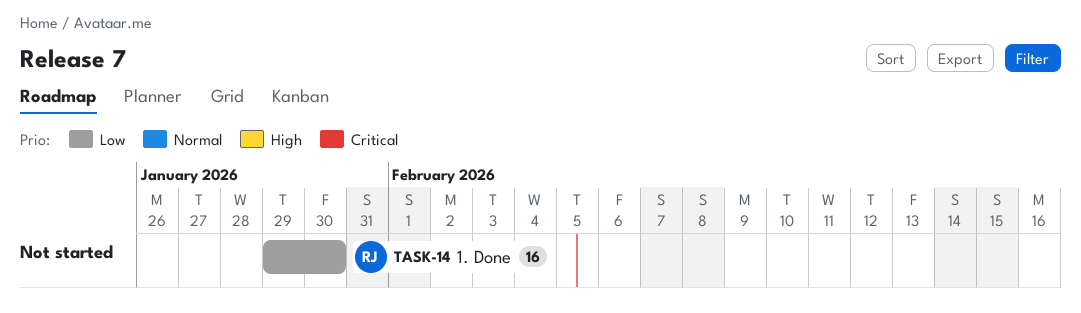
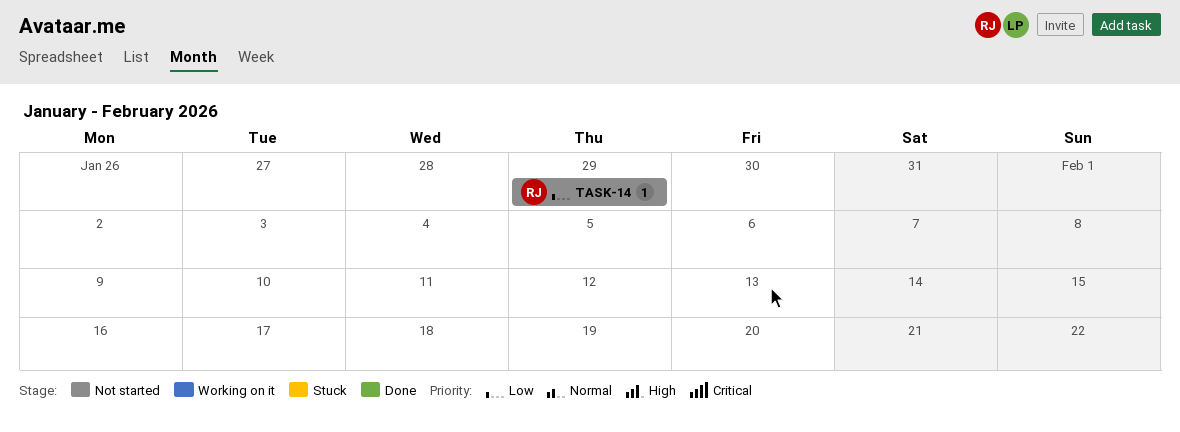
TASK-14, estimate: 16 -> 1
TASK-14, due: Jan 30 -> Jan 29

